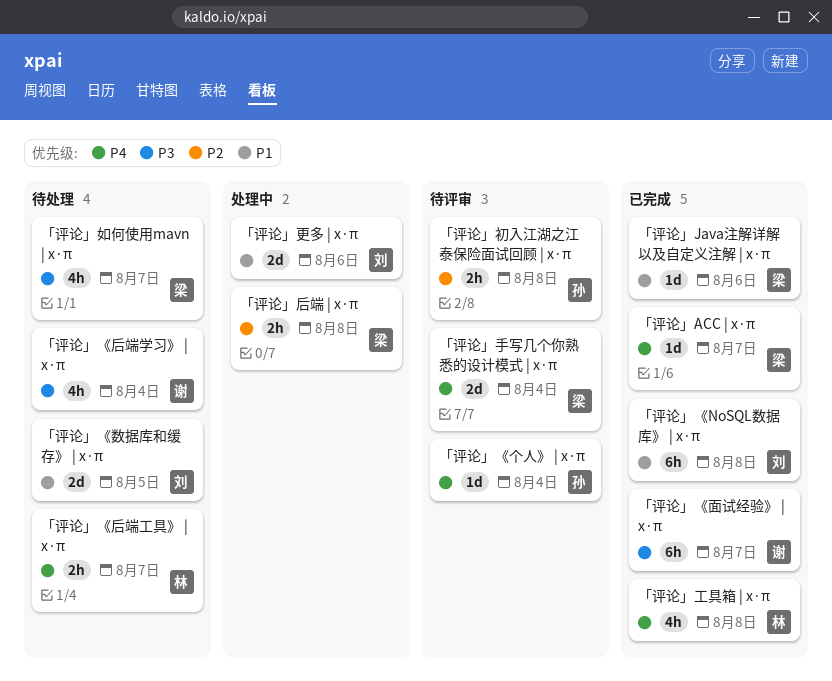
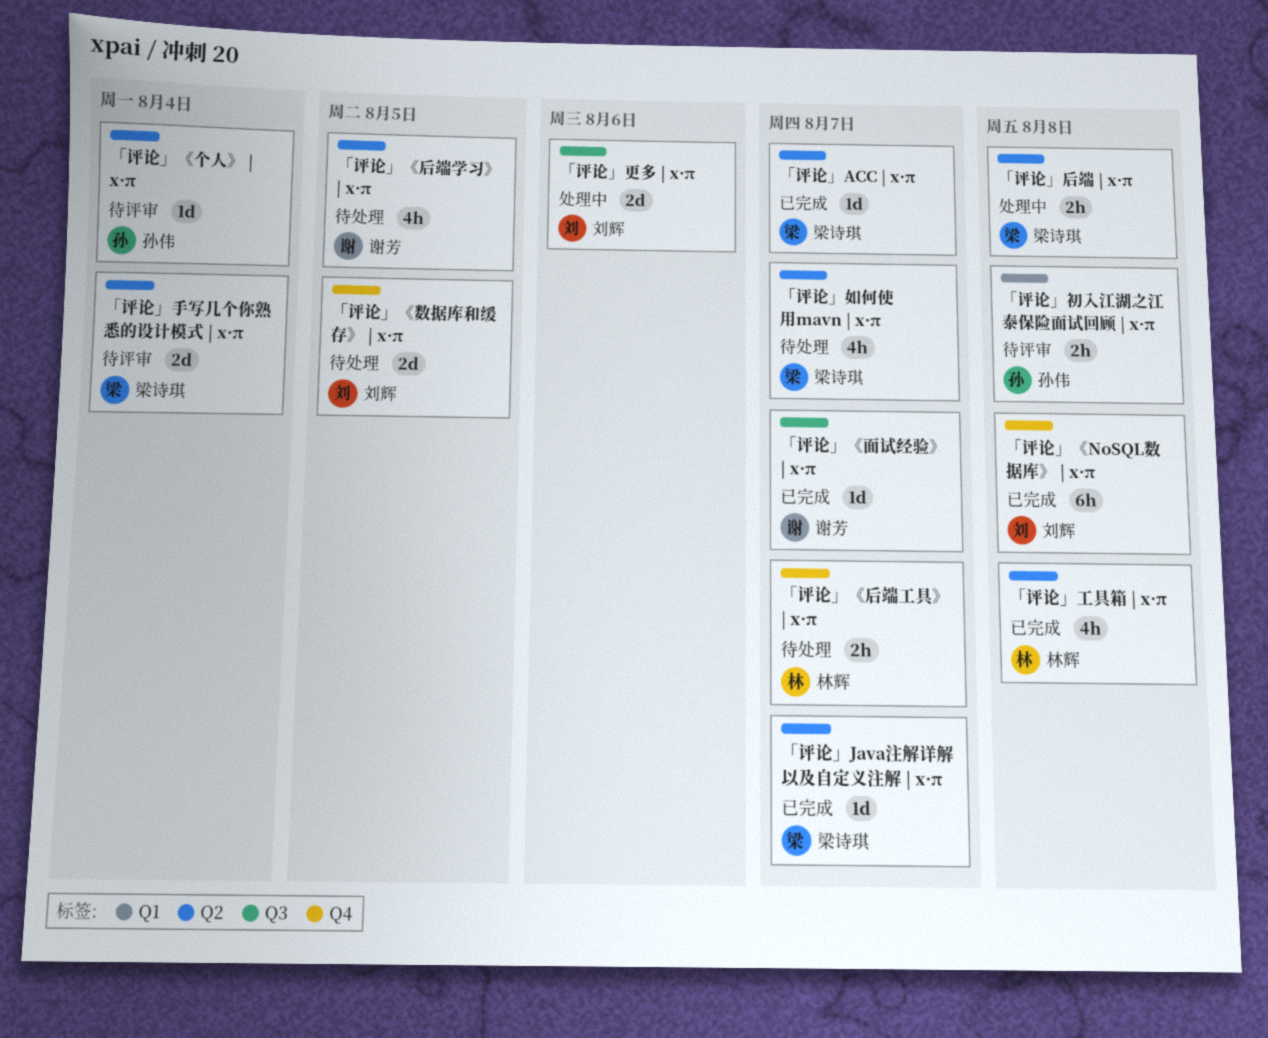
「评论」Java注解详解以及自定义注解 | x·π, due: Aug 6 -> Aug 7
「评论」《后端学习》 | x·π, due: Aug 4 -> Aug 5
「评论」《面试经验》 | x·π, estimate: 6h -> 1d

